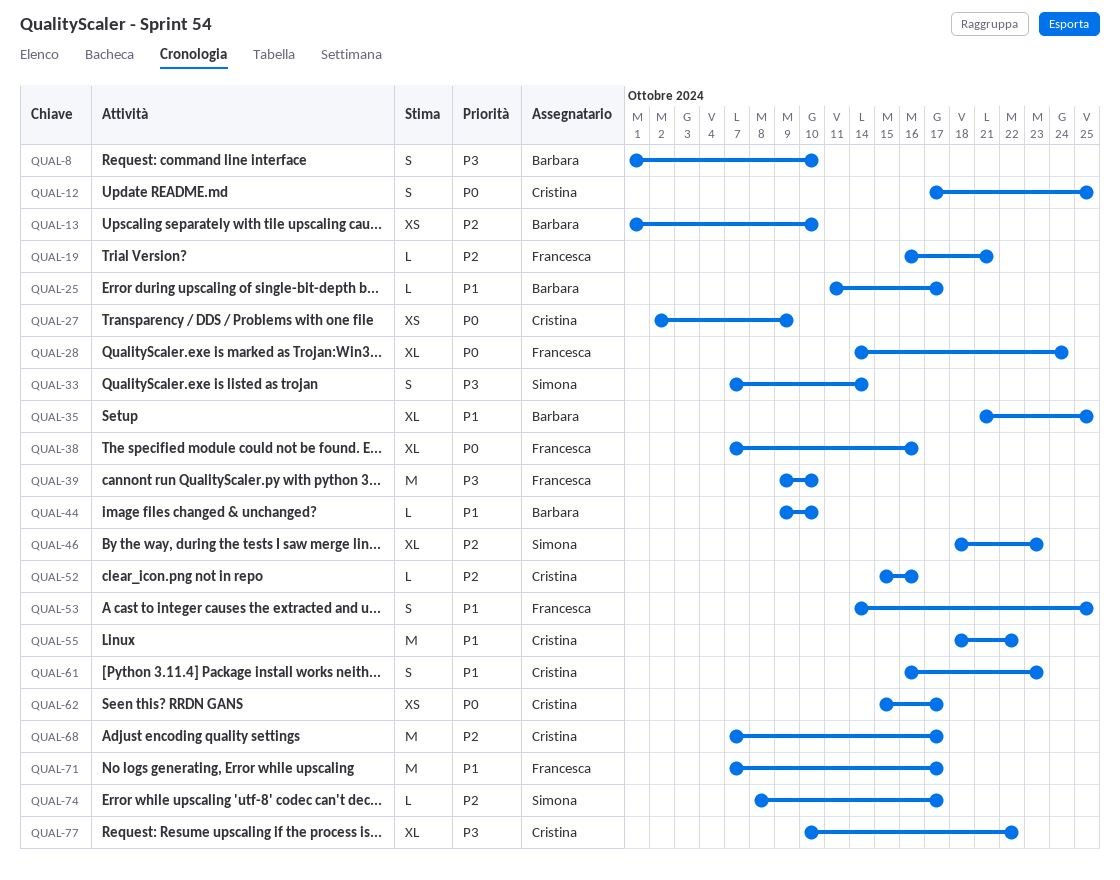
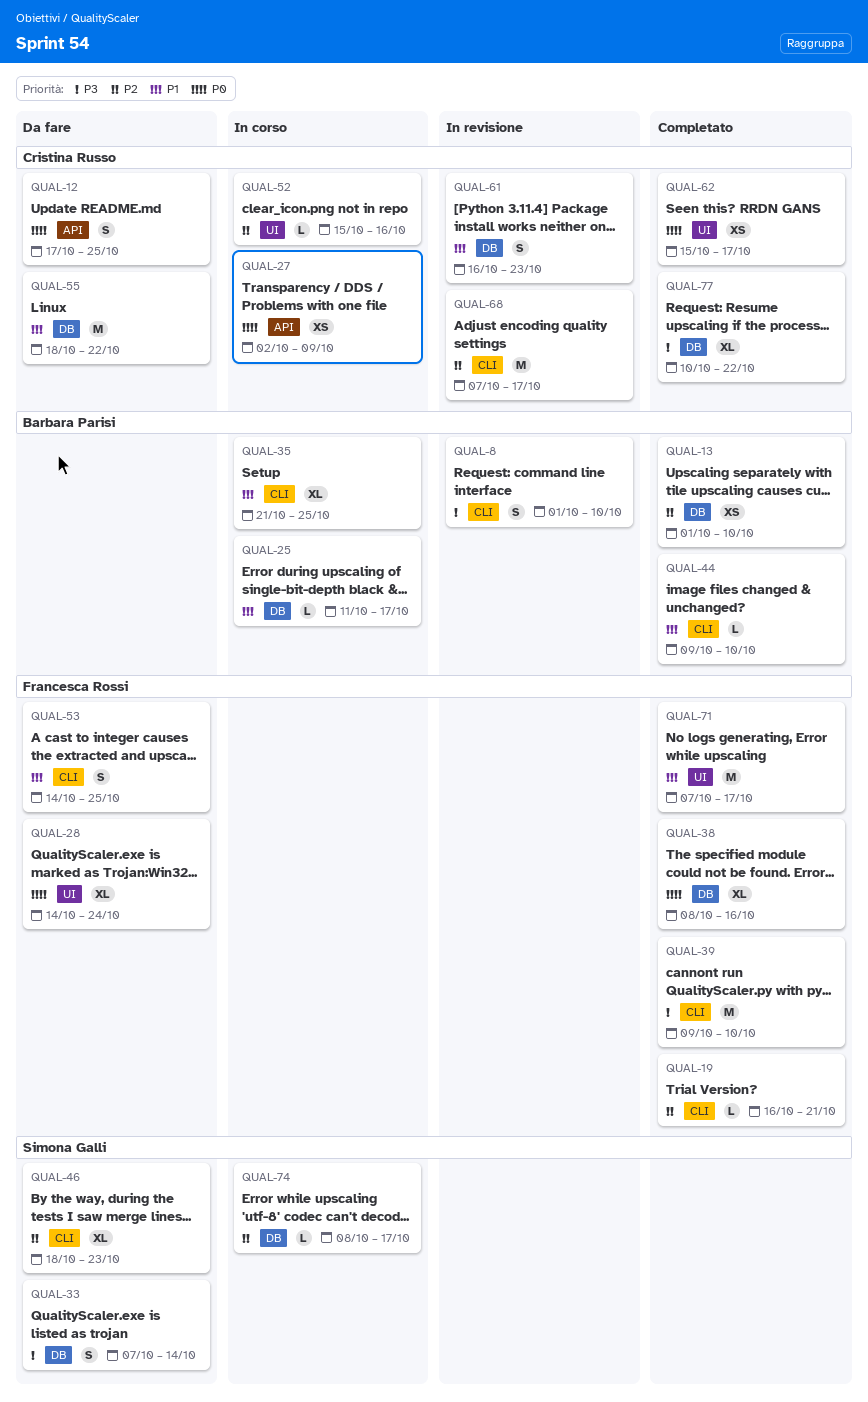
QUAL-38, start: Oct 7 -> Oct 8

